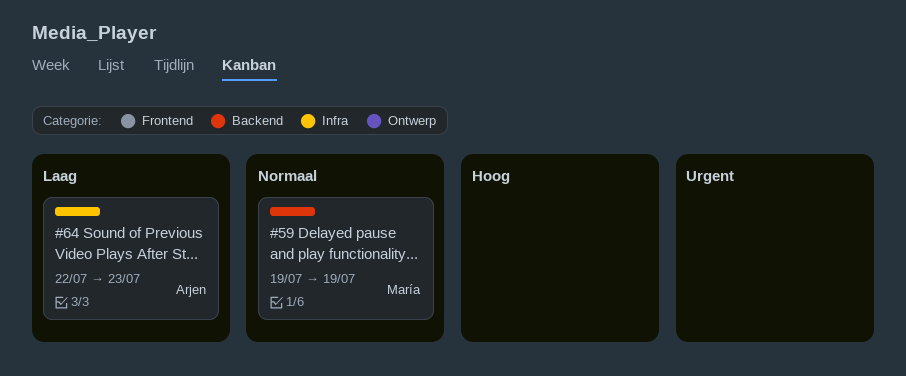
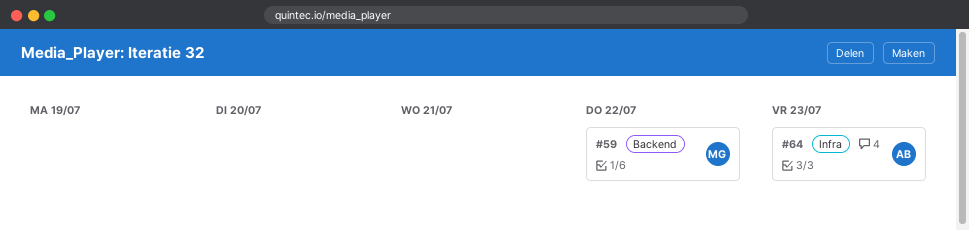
#59, due: Jul 19 -> Jul 22

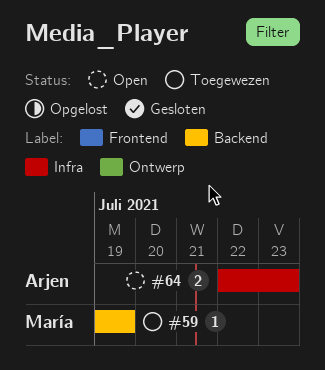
#59, due: Jul 22 -> Jul 19

